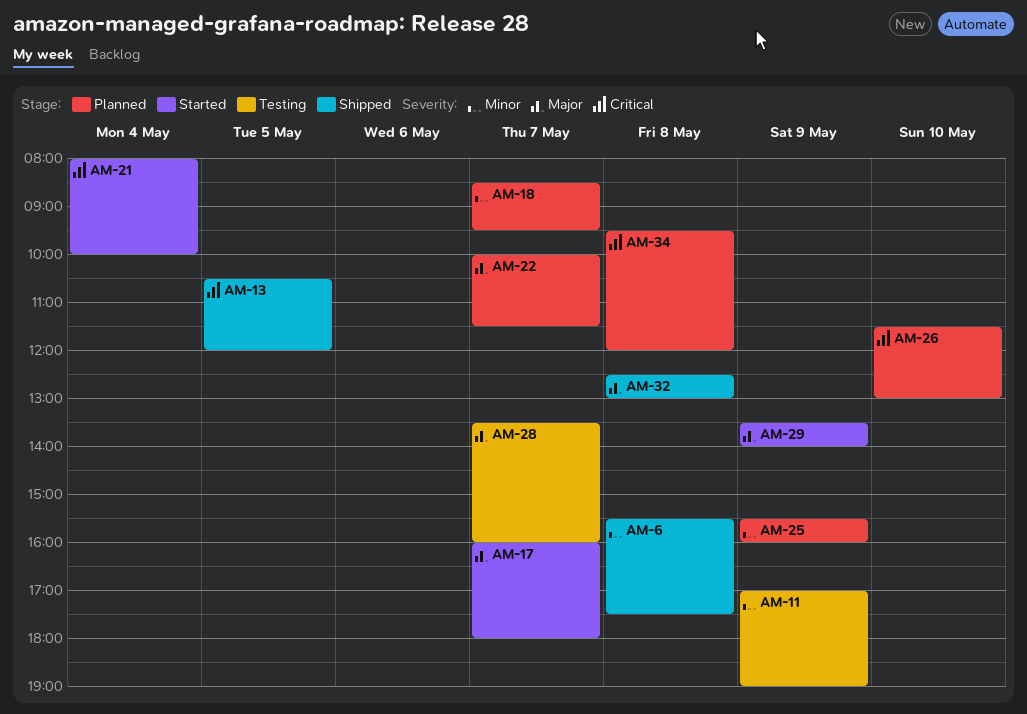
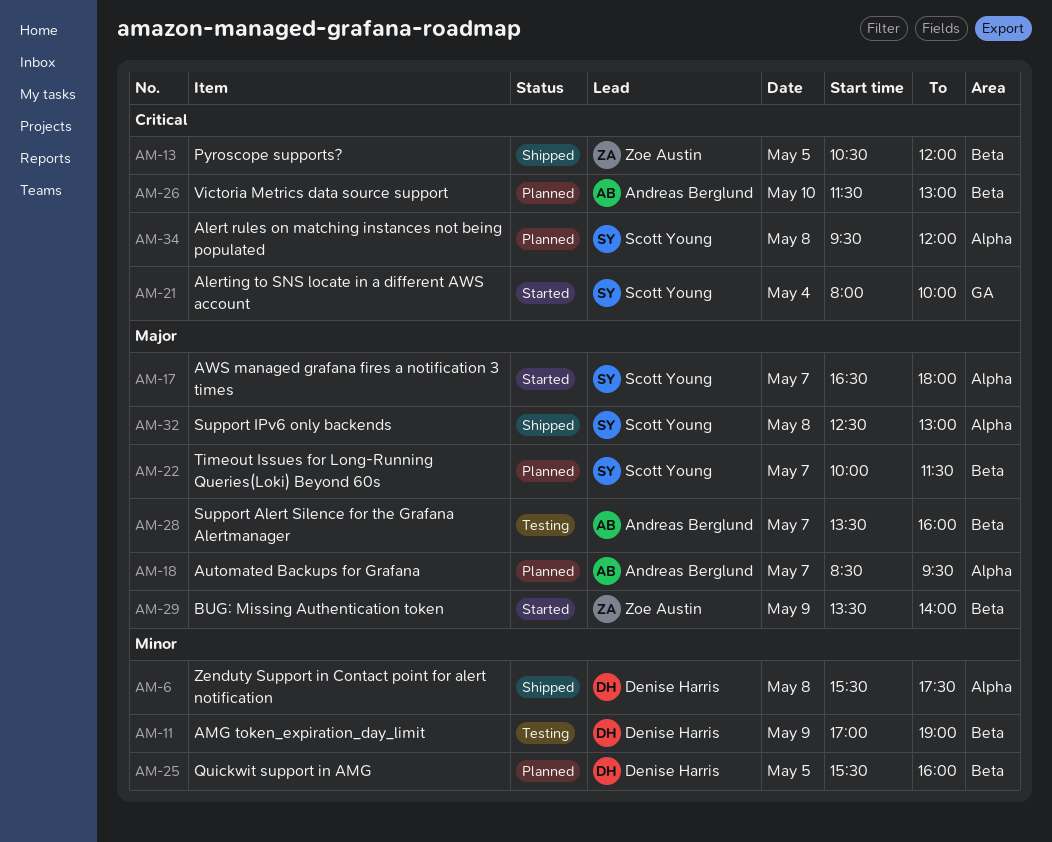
AM-17, begins: 16:00 -> 16:30
AM-18, priority: Minor -> Major
AM-25, day: May 9 -> May 5

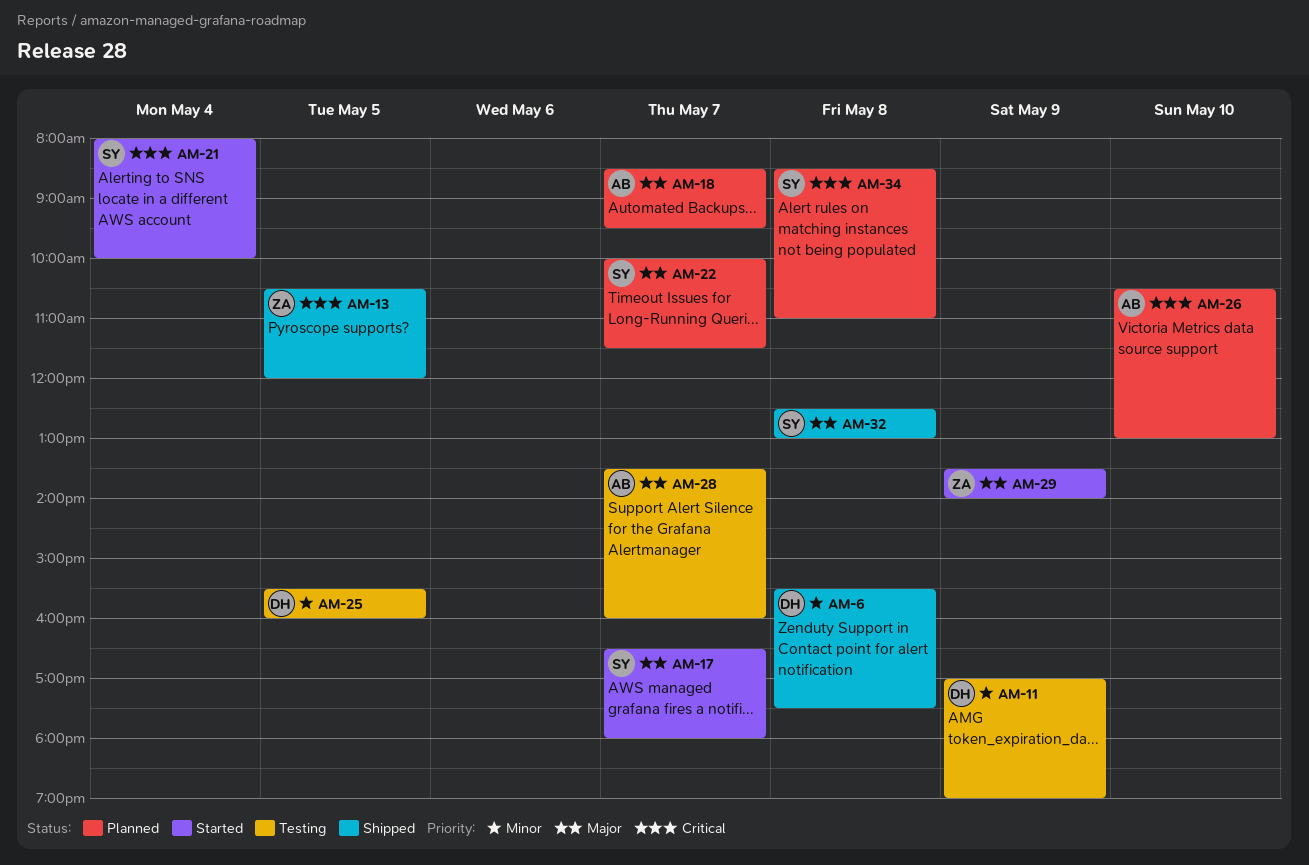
AM-25, status: Planned -> Testing
AM-26, begins: 11:30 -> 10:30
AM-34, begins: 09:30 -> 08:30
AM-34, ends: 12:00 -> 11:00

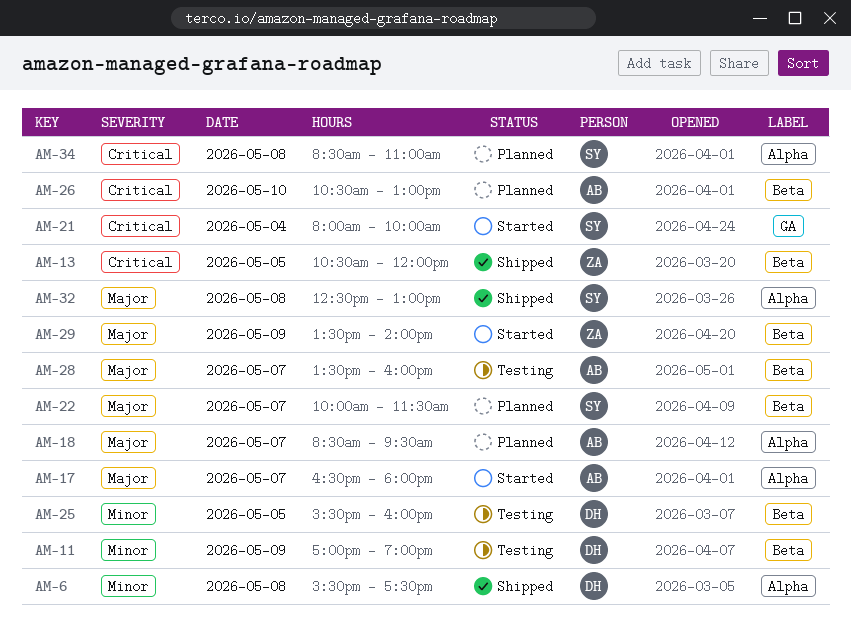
AM-17, owner: SY -> AB

